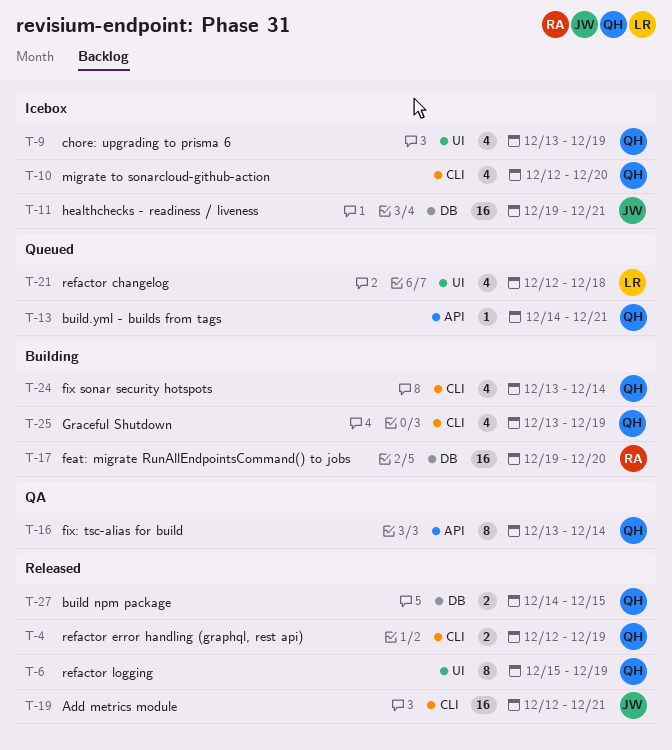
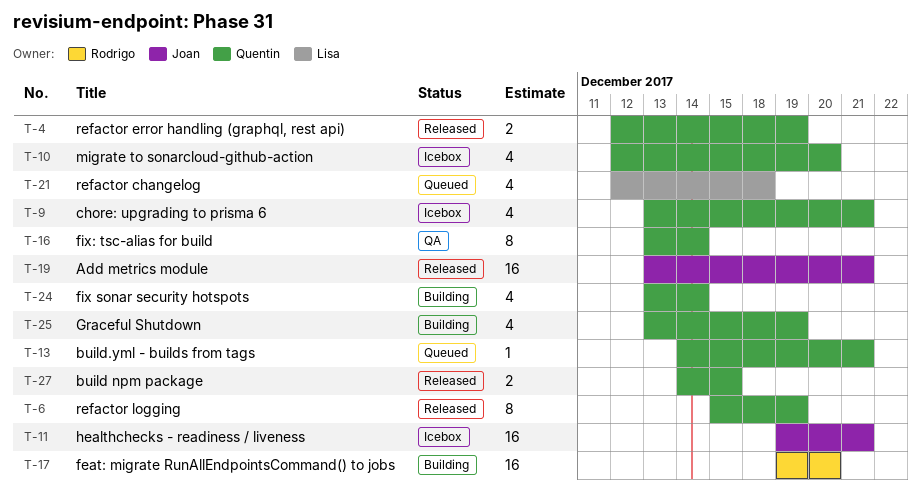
T-9, due: Dec 19 -> Dec 21
T-19, start: Dec 12 -> Dec 13

